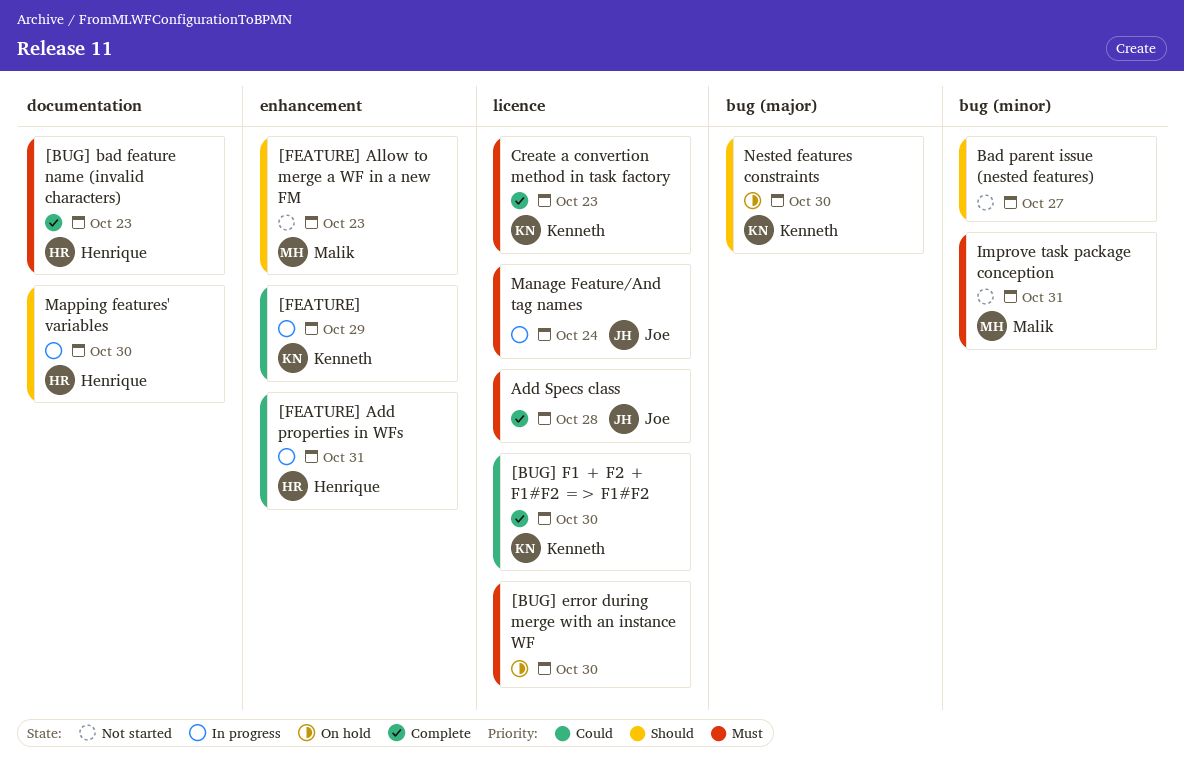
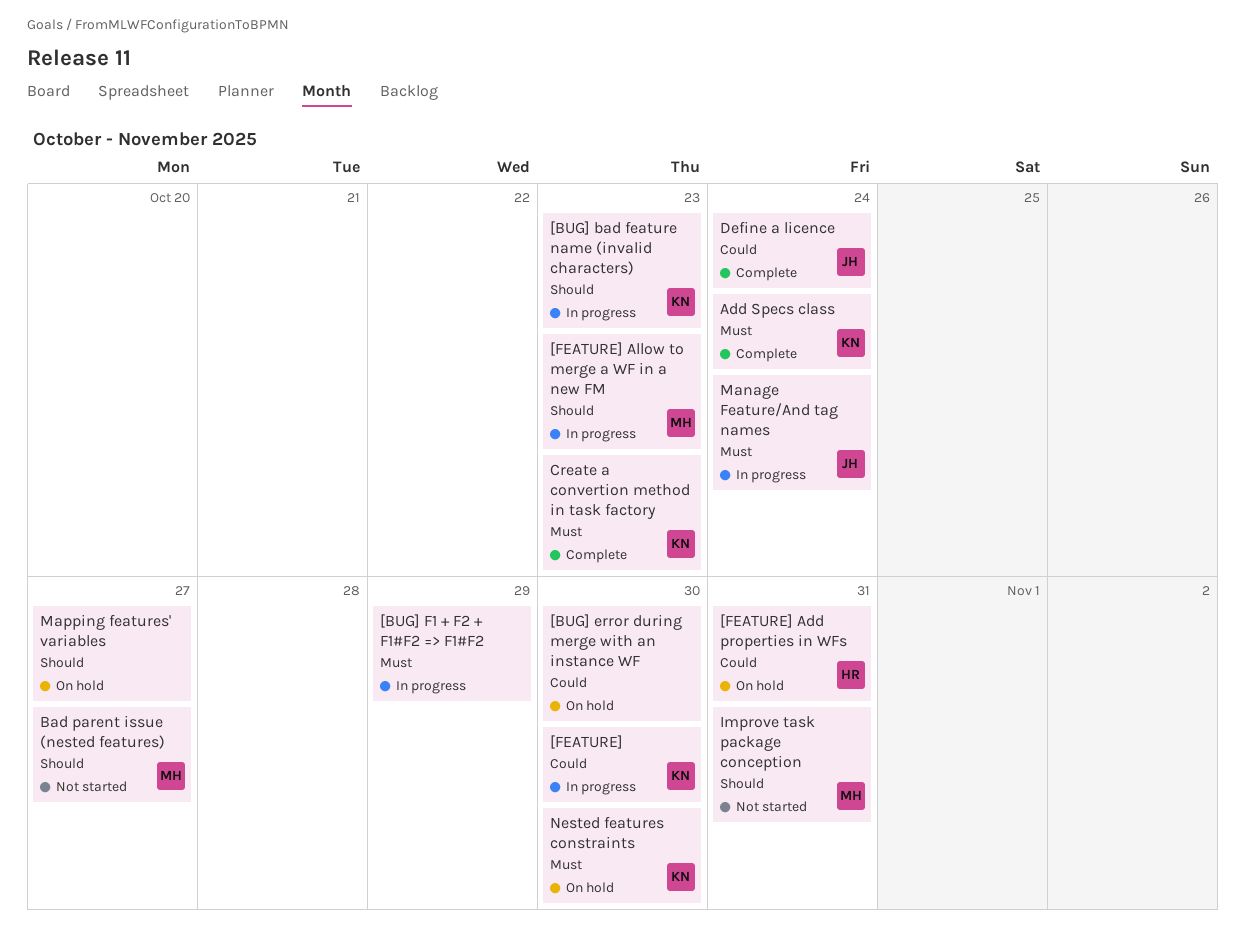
[BUG] bad feature name (invalid characters), status: Complete -> In progress
[BUG] bad feature name (invalid characters), owner: Henrique -> Kenneth
[BUG] bad feature name (invalid characters), priority: Must -> Should
[BUG] error during merge with an instance WF, priority: Must -> Could
[BUG] F1 + F2 + F1#F2 => F1#F2, status: Complete -> In progress
[BUG] F1 + F2 + F1#F2 => F1#F2, owner: Kenneth -> none
[BUG] F1 + F2 + F1#F2 => F1#F2, priority: Could -> Must
[BUG] F1 + F2 + F1#F2 => F1#F2, due: Oct 30 -> Oct 29
[FEATURE], due: Oct 29 -> Oct 30
[FEATURE] Add properties in WFs, status: In progress -> On hold
[FEATURE] Allow to merge a WF in a new FM, status: Not started -> In progress
Add Specs class, owner: Joe -> Kenneth
Add Specs class, due: Oct 28 -> Oct 24
Bad parent issue (nested features), owner: none -> Malik
Define a licence: none -> present
Improve task package conception, priority: Must -> Should
Mapping features' variables, status: In progress -> On hold
Mapping features' variables, owner: Henrique -> none
Mapping features' variables, due: Oct 30 -> Oct 27
Nested features constraints, priority: Should -> Must

